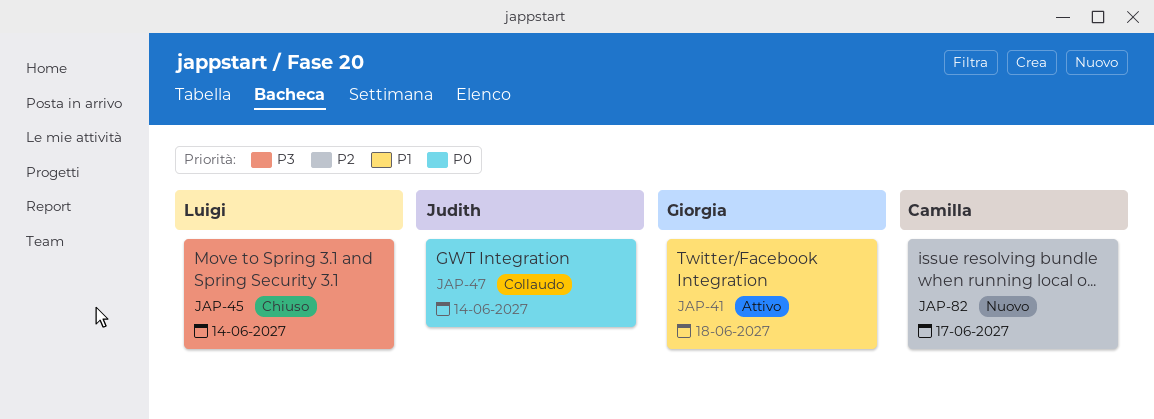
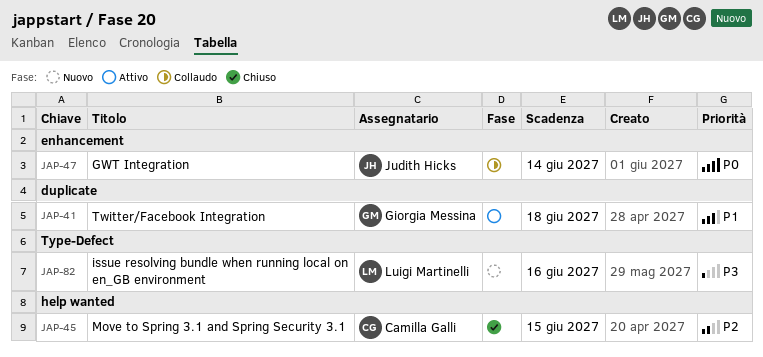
JAP-45, owner: Luigi Martinelli -> Camilla Galli
JAP-45, priority: P3 -> P2
JAP-45, due: Jun 14 -> Jun 15
JAP-82, owner: Camilla Galli -> Luigi Martinelli
JAP-82, priority: P2 -> P3
JAP-82, due: Jun 17 -> Jun 16

